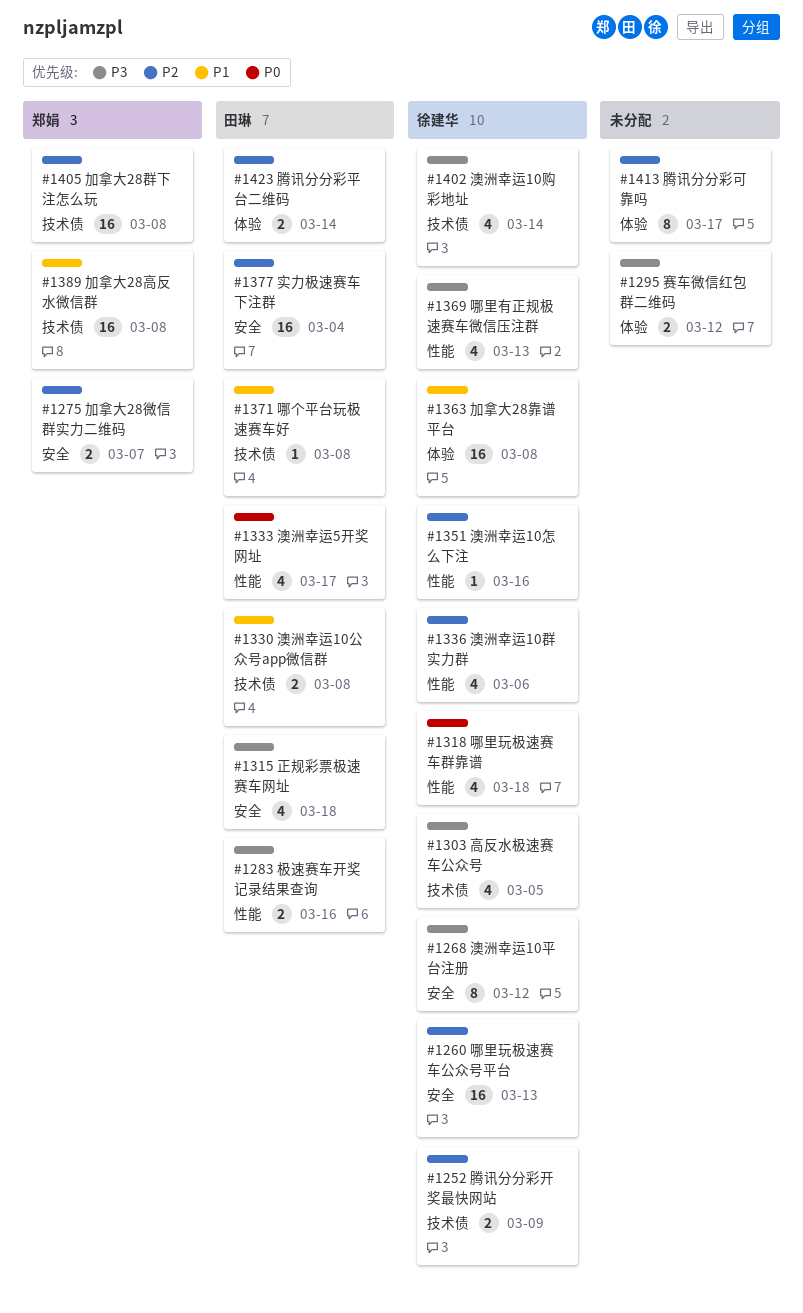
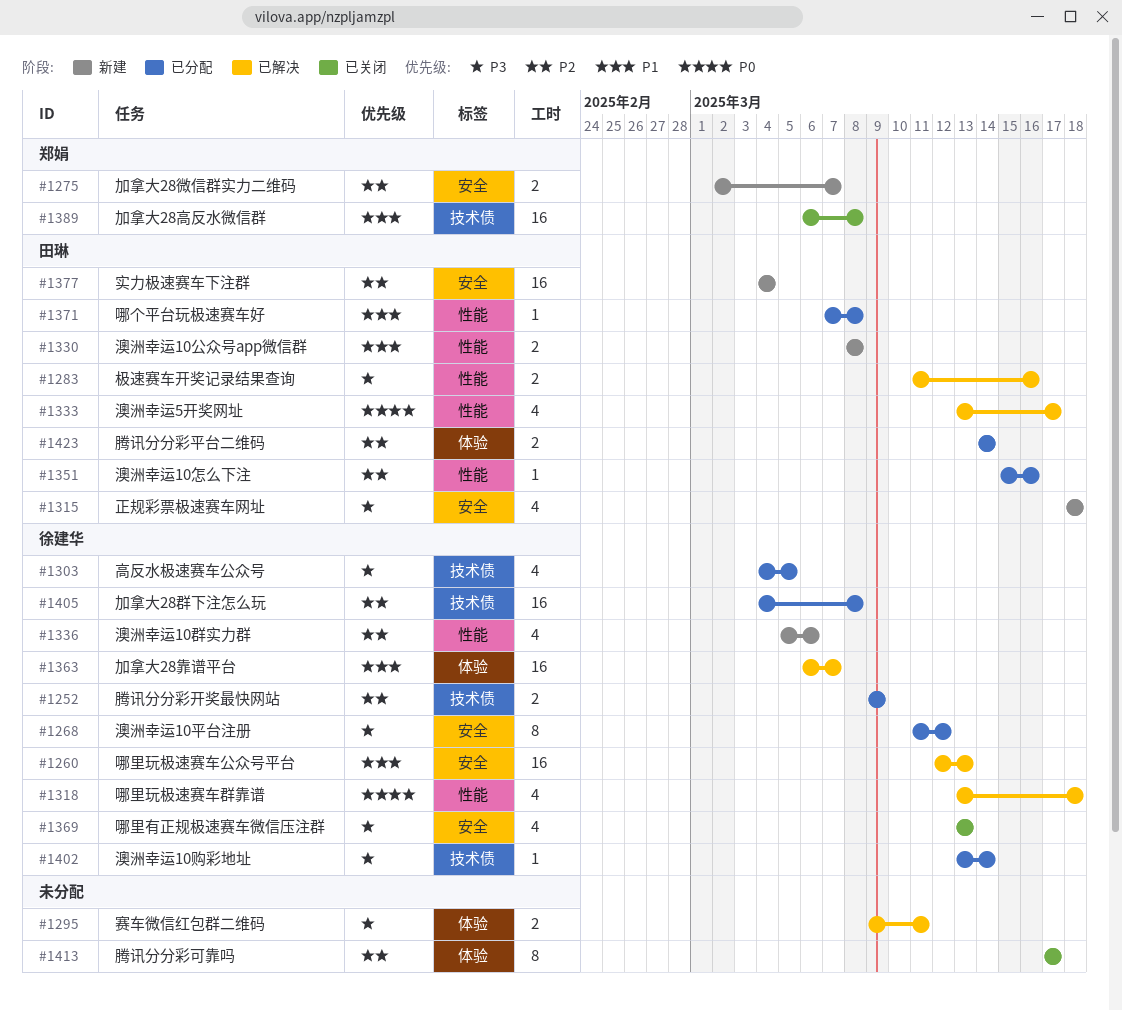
#1260, priority: P2 -> P1
#1295, due: Mar 12 -> Mar 11
#1330, label: 技术债 -> 性能
#1351, owner: 徐建华 -> 田琳
#1363, due: Mar 8 -> Mar 7
#1369, label: 性能 -> 安全
#1371, label: 技术债 -> 性能
#1402, estimate: 4 -> 1
#1405, owner: 郑娟 -> 徐建华

